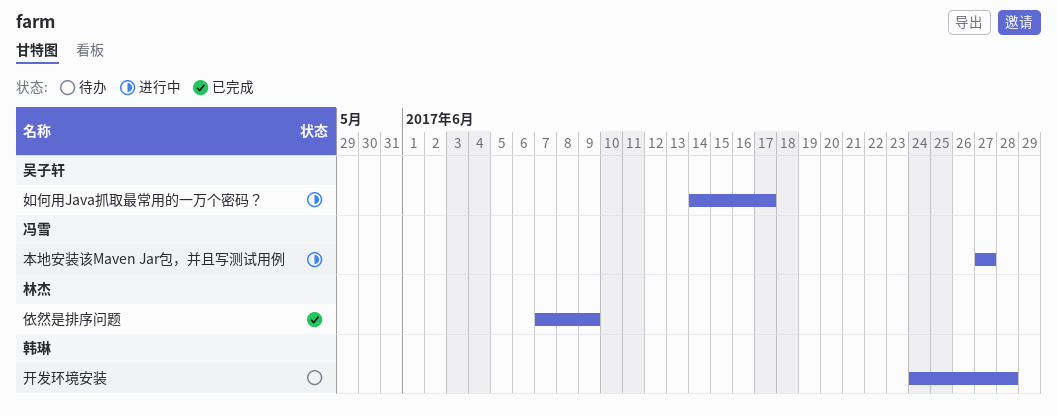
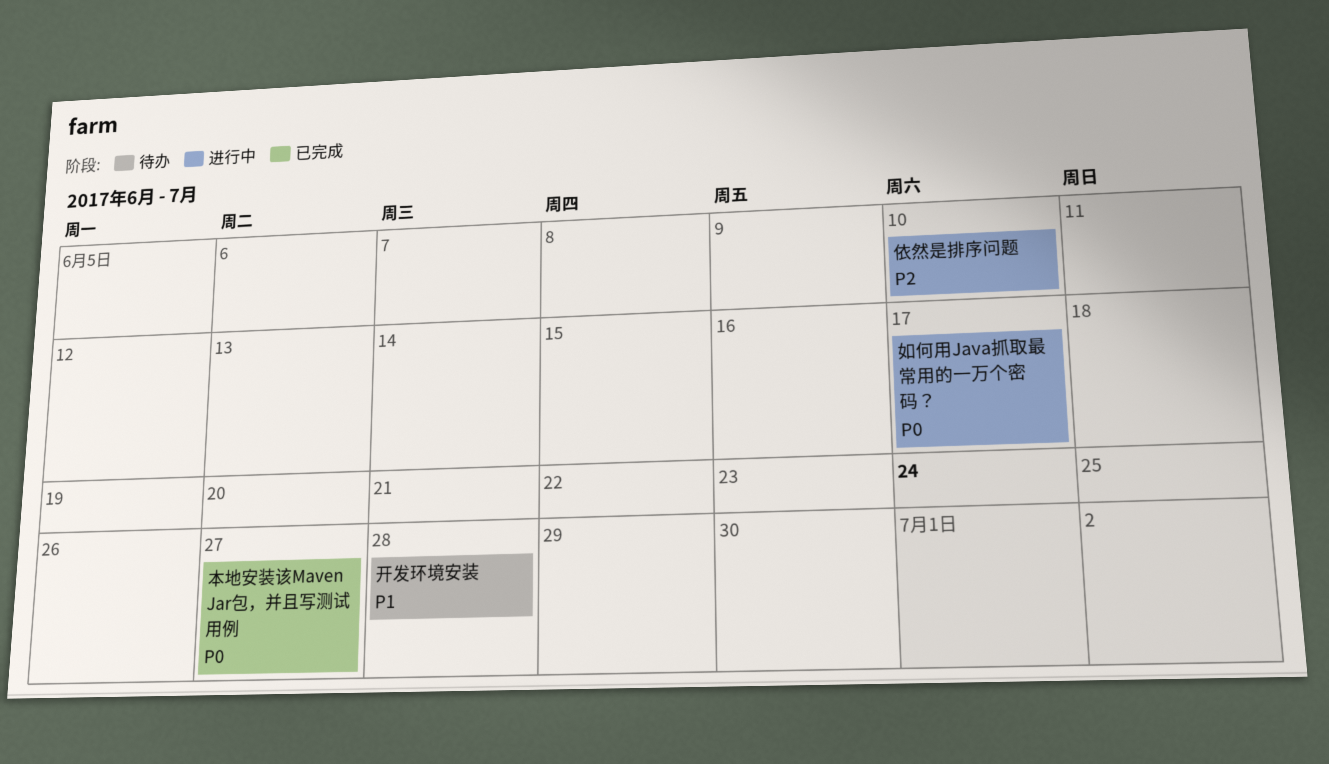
依然是排序问题, status: 已完成 -> 进行中
依然是排序问题, due: Jun 9 -> Jun 10
本地安装该Maven Jar包，并且写测试用例, status: 进行中 -> 已完成

